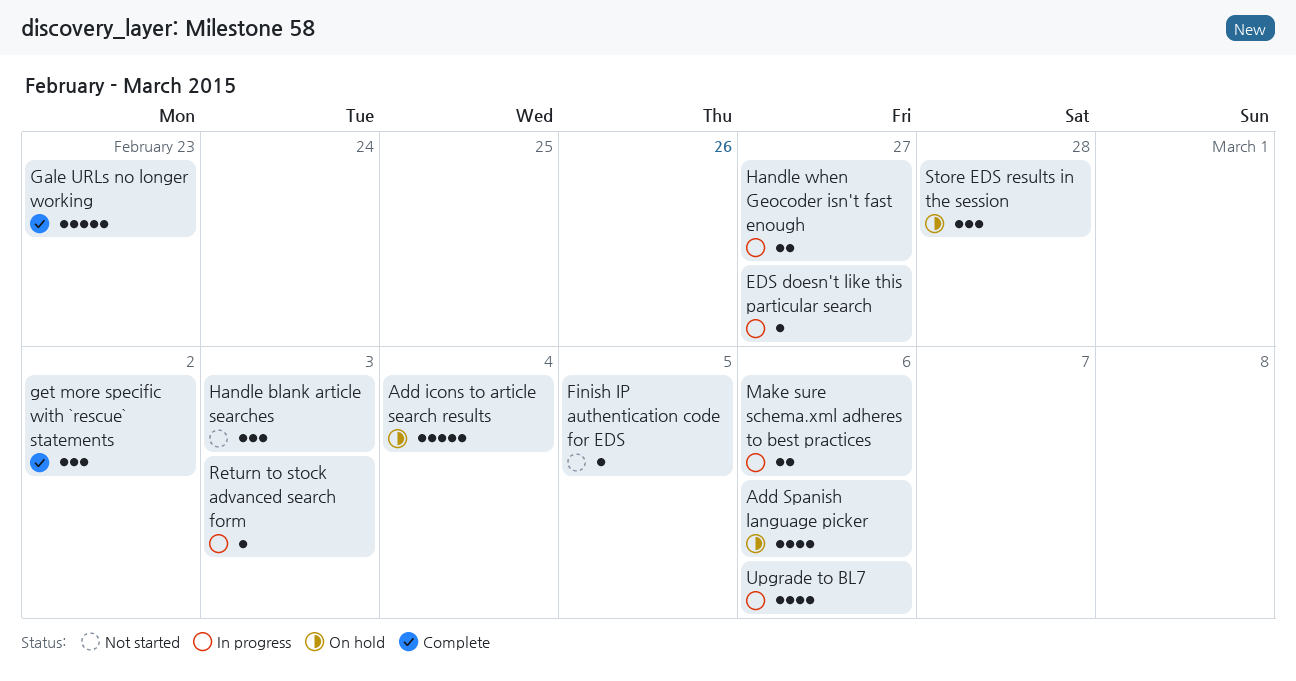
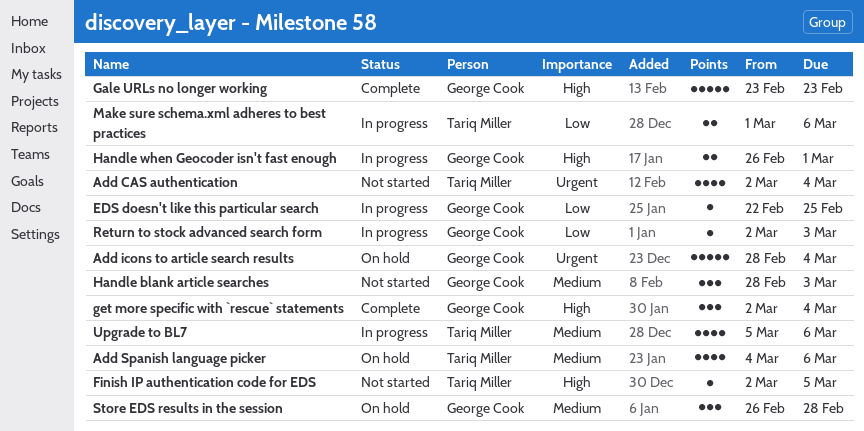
Add CAS authentication: none -> present
EDS doesn't like this particular search, due: Feb 27 -> Feb 25
get more specific with `rescue` statements, due: Mar 2 -> Mar 4
Handle when Geocoder isn't fast enough, due: Feb 27 -> Mar 1

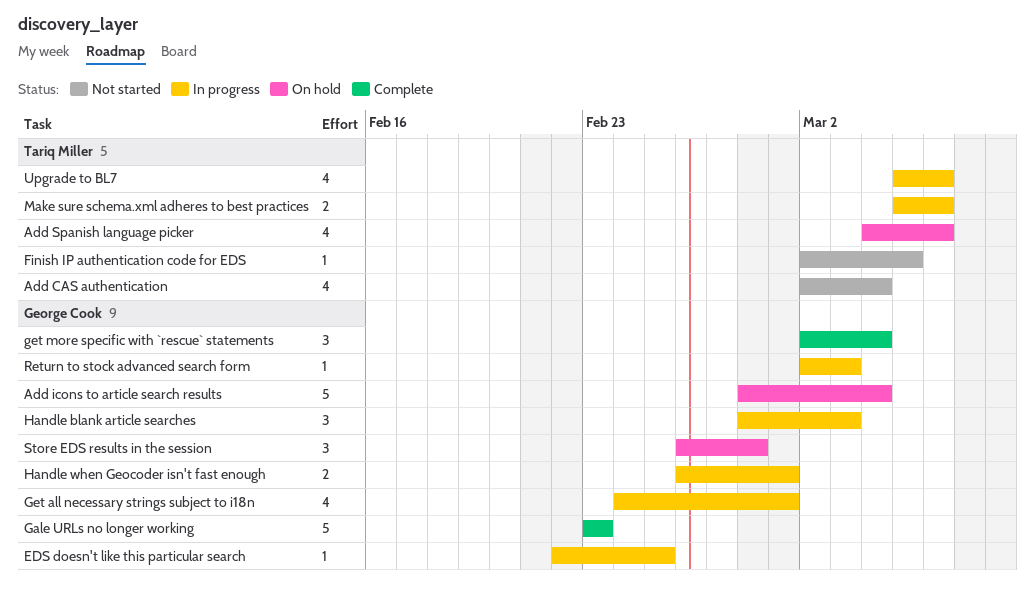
Get all necessary strings subject to i18n: none -> present
Handle blank article searches, status: Not started -> In progress
Make sure schema.xml adheres to best practices, start: Mar 1 -> Mar 5

